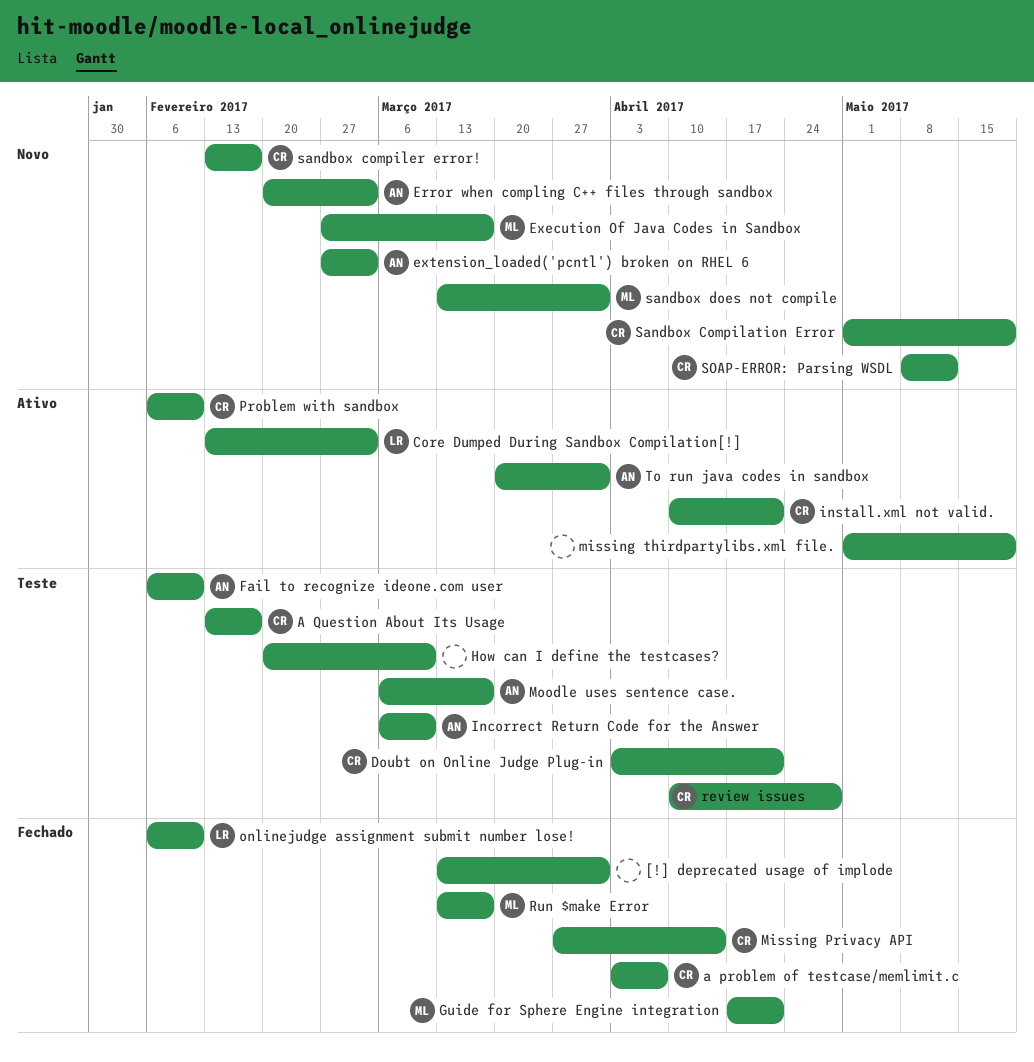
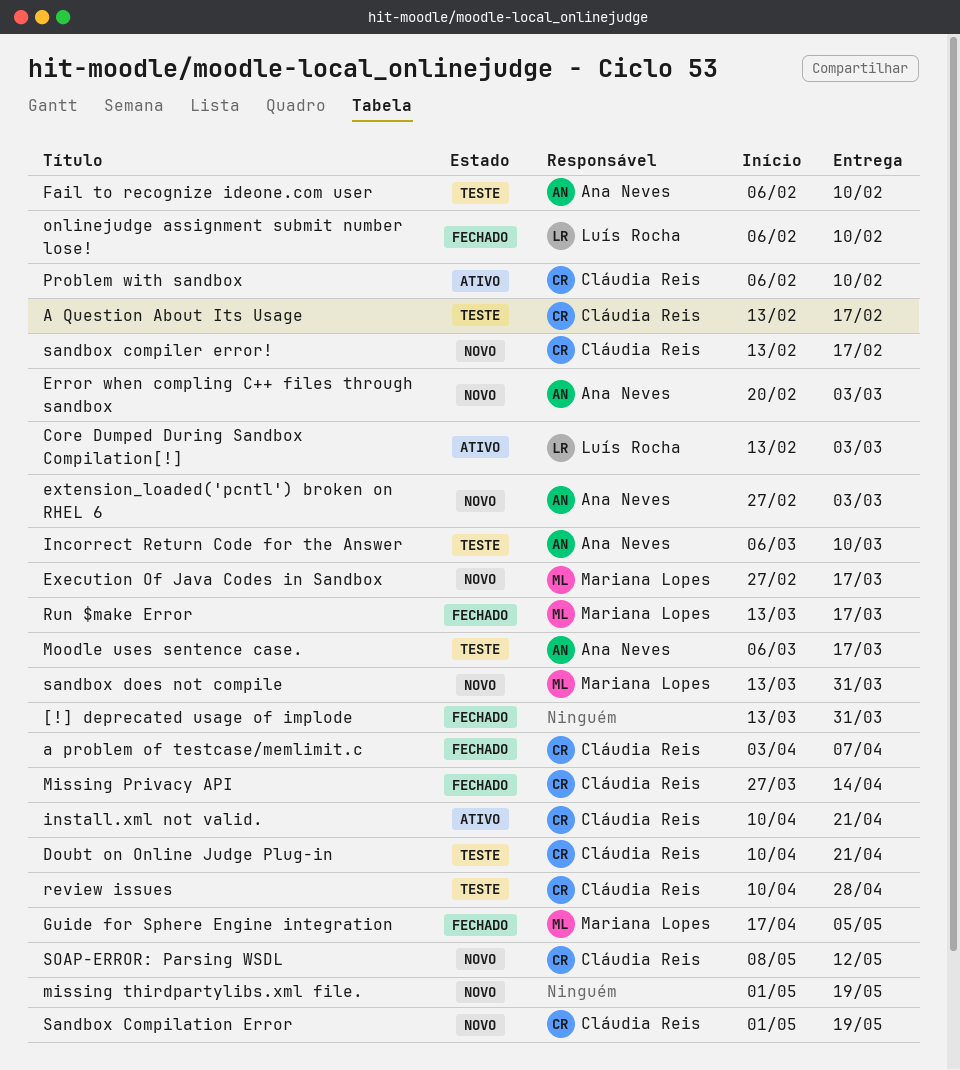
Doubt on Online Judge Plug-in, start: Apr 3 -> Apr 10
Guide for Sphere Engine integration, due: Apr 21 -> May 5
How can I define the testcases?: present -> none
missing thirdpartylibs.xml file., status: Ativo -> Novo
To run java codes in sandbox: present -> none

